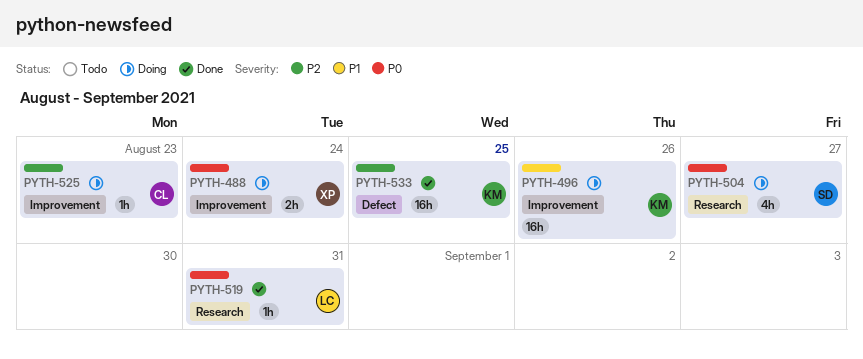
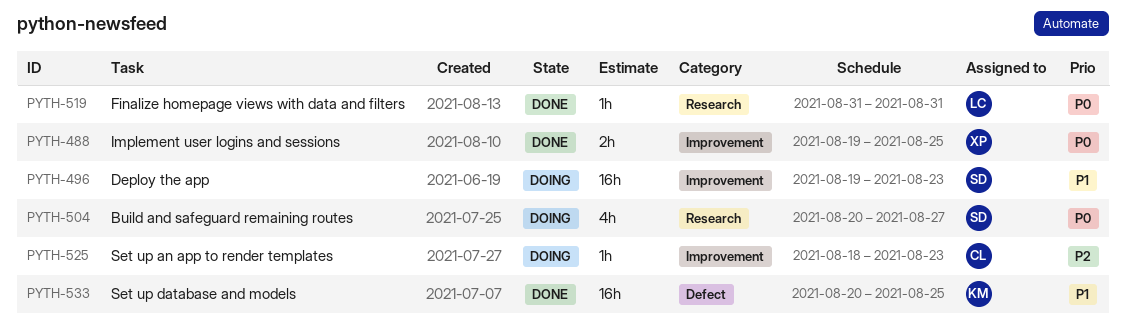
PYTH-488, status: Doing -> Done
PYTH-488, due: Aug 24 -> Aug 25
PYTH-496, owner: KM -> SD
PYTH-496, due: Aug 26 -> Aug 23
PYTH-533, priority: P2 -> P1

